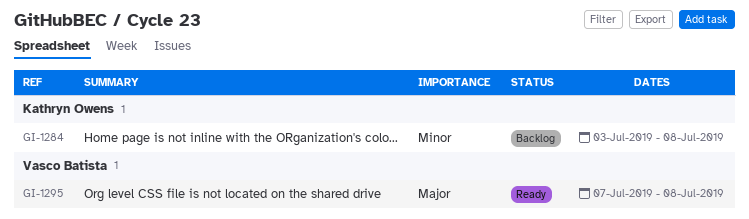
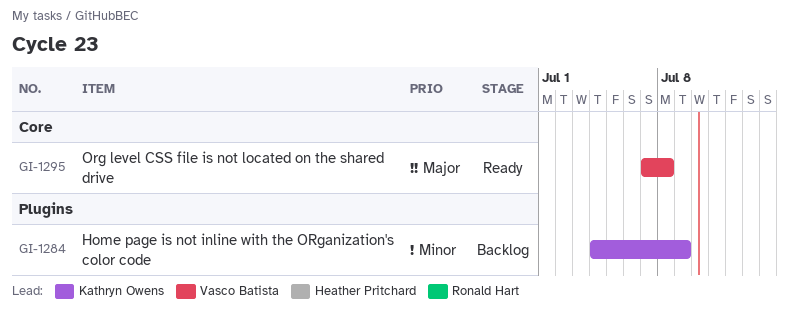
GI-1284, start: Jul 3 -> Jul 4
GI-1284, due: Jul 8 -> Jul 9

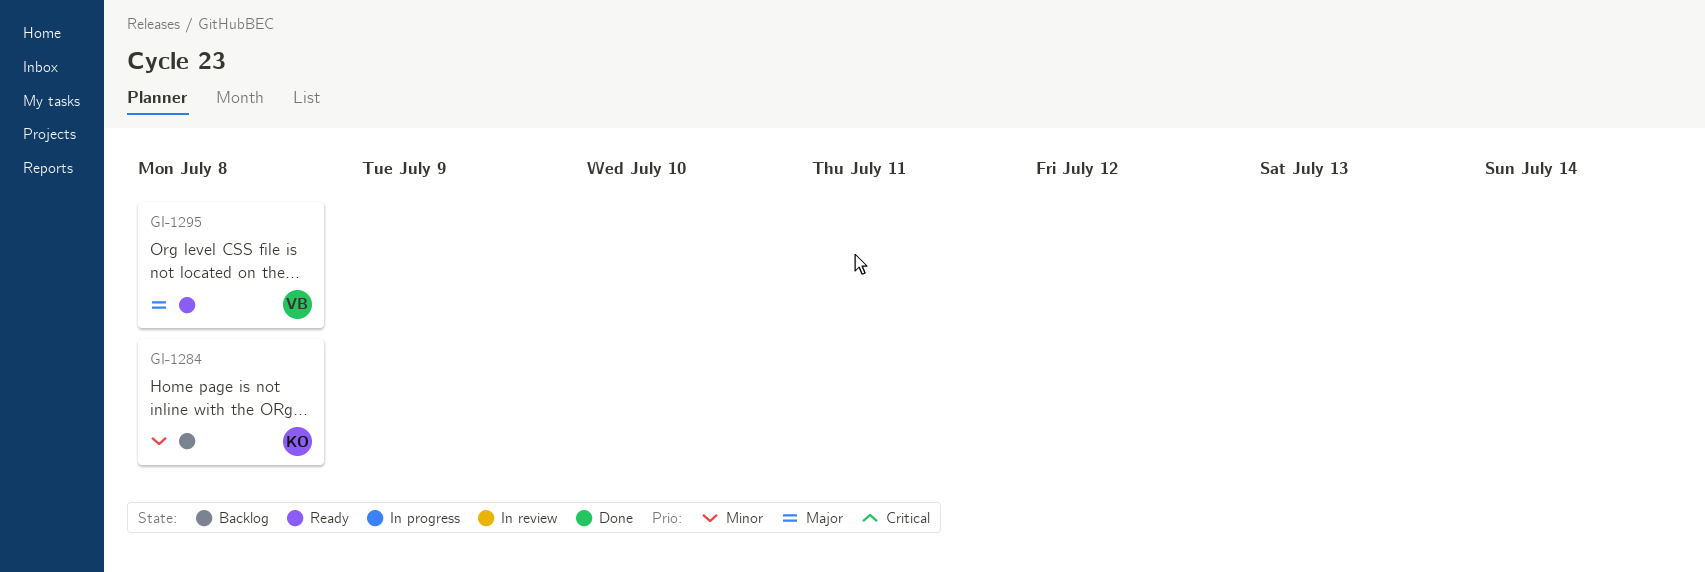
GI-1284, due: Jul 9 -> Jul 8

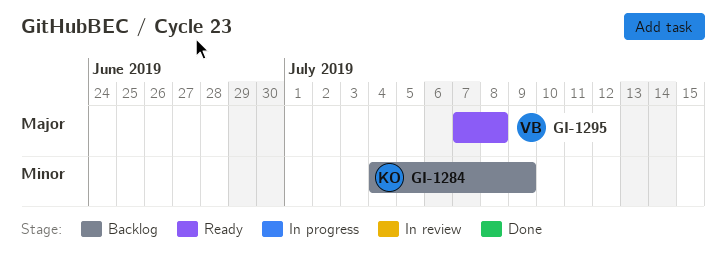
GI-1284, due: Jul 8 -> Jul 9

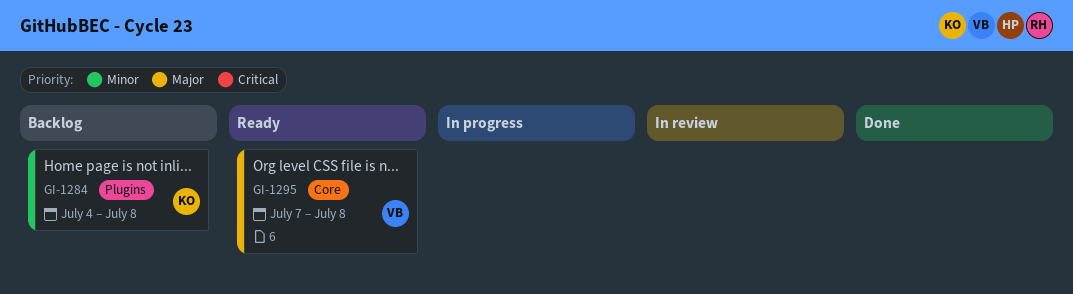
GI-1284, due: Jul 9 -> Jul 8

